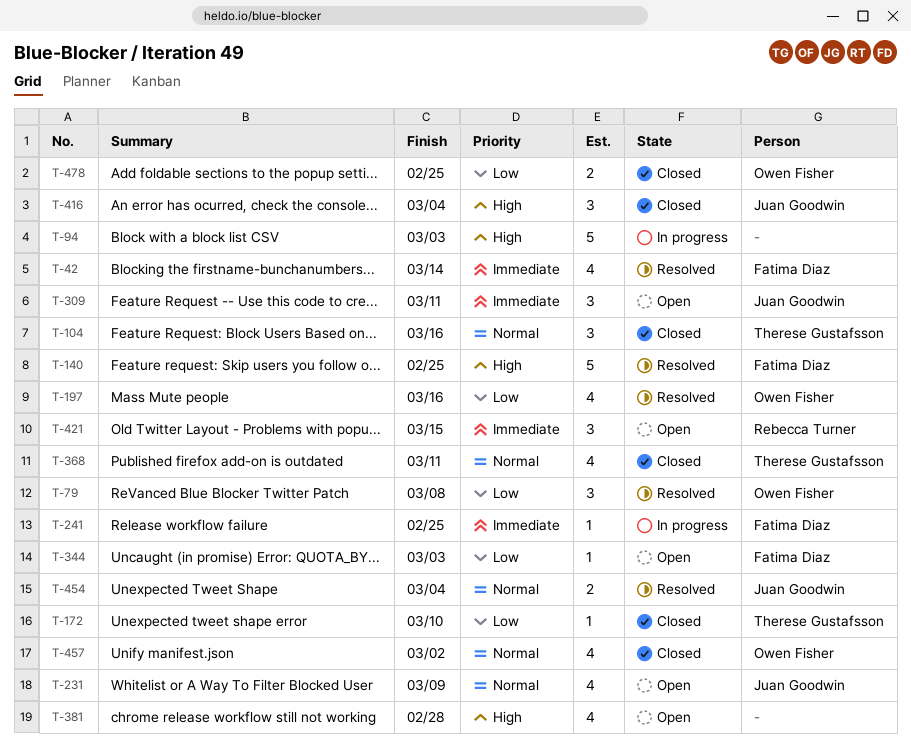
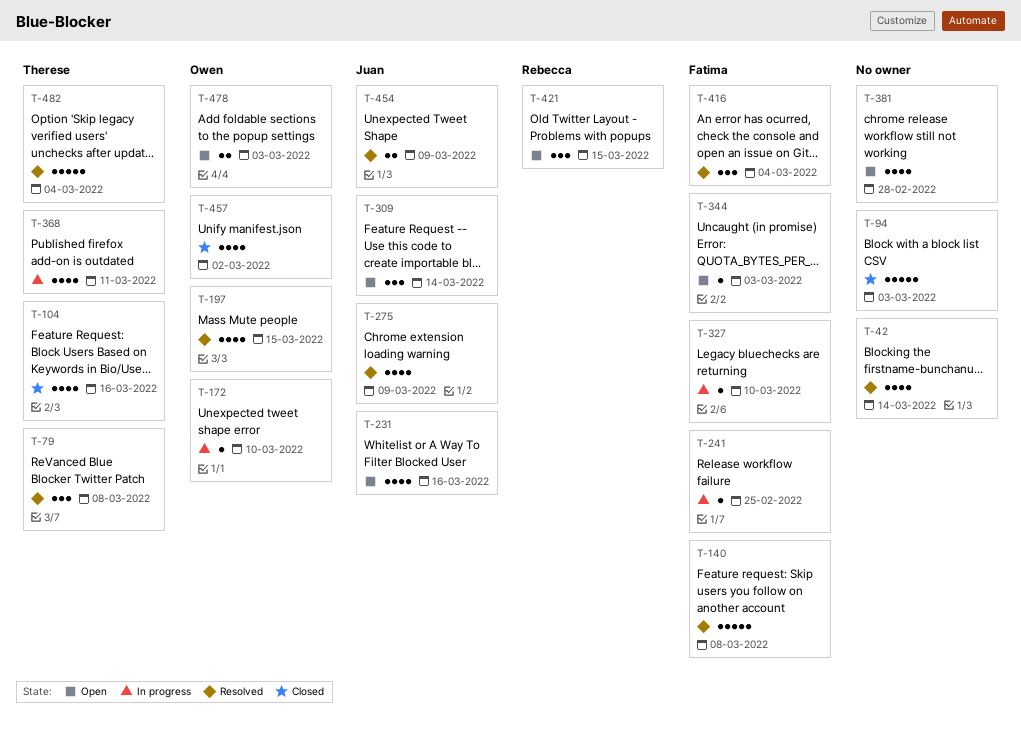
T-42, owner: Fatima Diaz -> none
T-79, owner: Owen Fisher -> Therese Gustafsson
T-94, status: In progress -> Closed
T-104, estimate: 3 -> 4
T-140, due: Feb 25 -> Mar 8
T-172, status: Closed -> In progress
T-172, owner: Therese Gustafsson -> Owen Fisher
T-197, due: Mar 16 -> Mar 15
T-231, due: Mar 9 -> Mar 16
T-275: none -> present
T-309, due: Mar 11 -> Mar 14
T-327: none -> present
T-368, status: Closed -> In progress
T-416, status: Closed -> Resolved
T-416, owner: Juan Goodwin -> Fatima Diaz
T-454, due: Mar 4 -> Mar 9
T-478, status: Closed -> Open
T-478, due: Feb 25 -> Mar 3
T-482: none -> present

